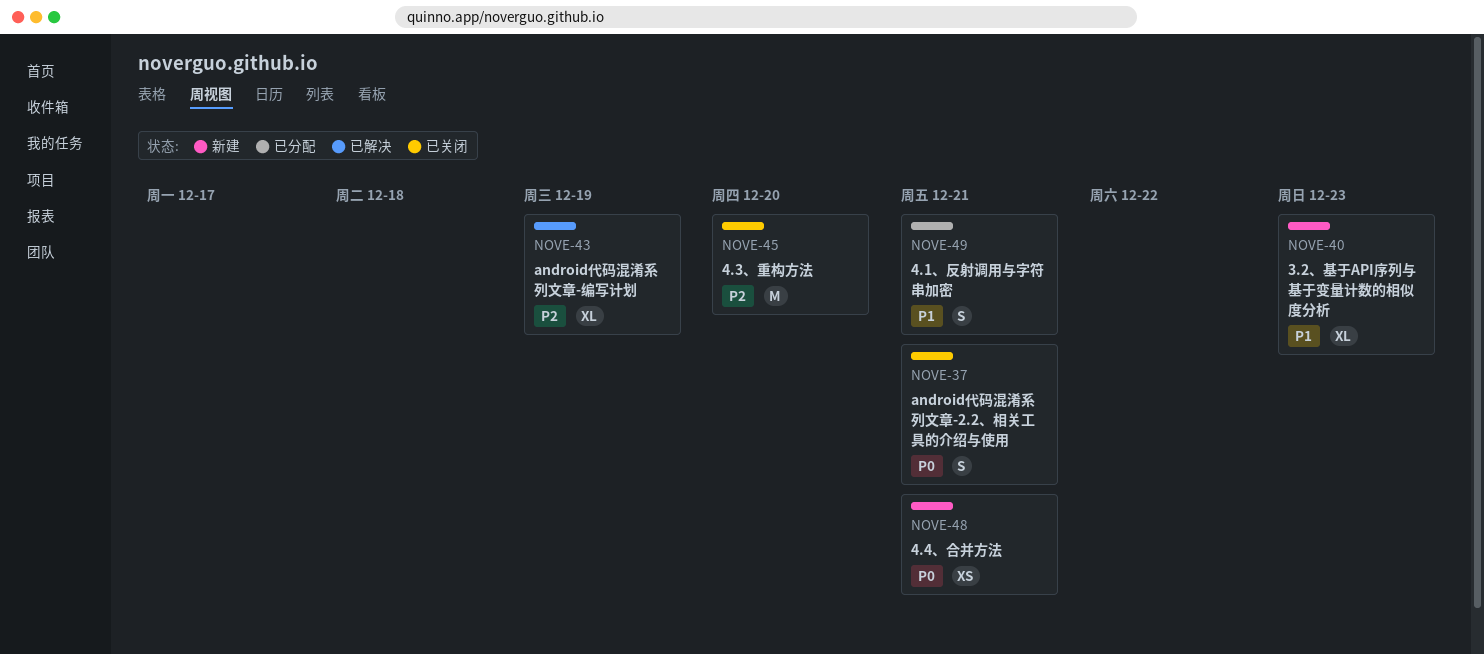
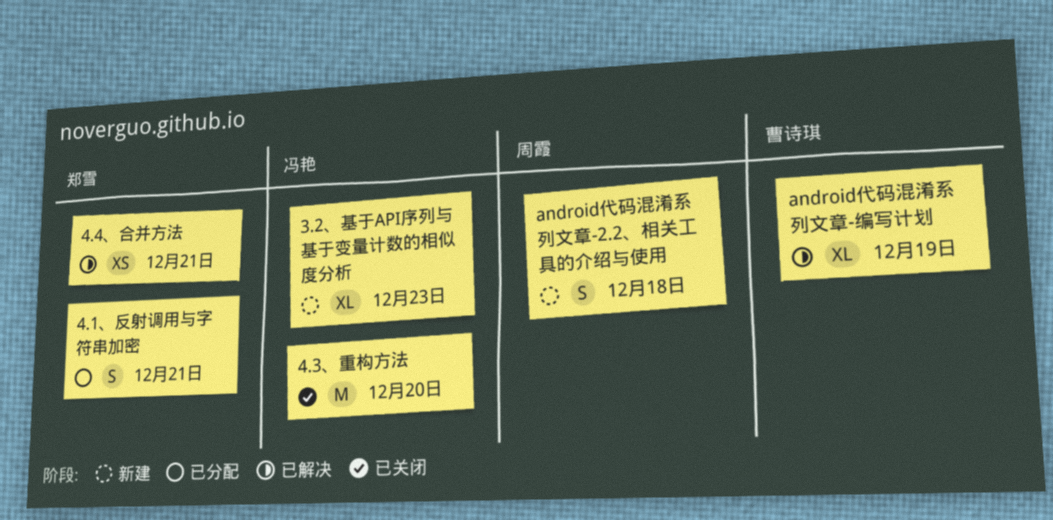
4.4、合并方法, status: 新建 -> 已解决
android代码混淆系列文章-2.2、相关工具的介绍与使用, status: 已关闭 -> 新建
android代码混淆系列文章-2.2、相关工具的介绍与使用, due: Dec 21 -> Dec 18

